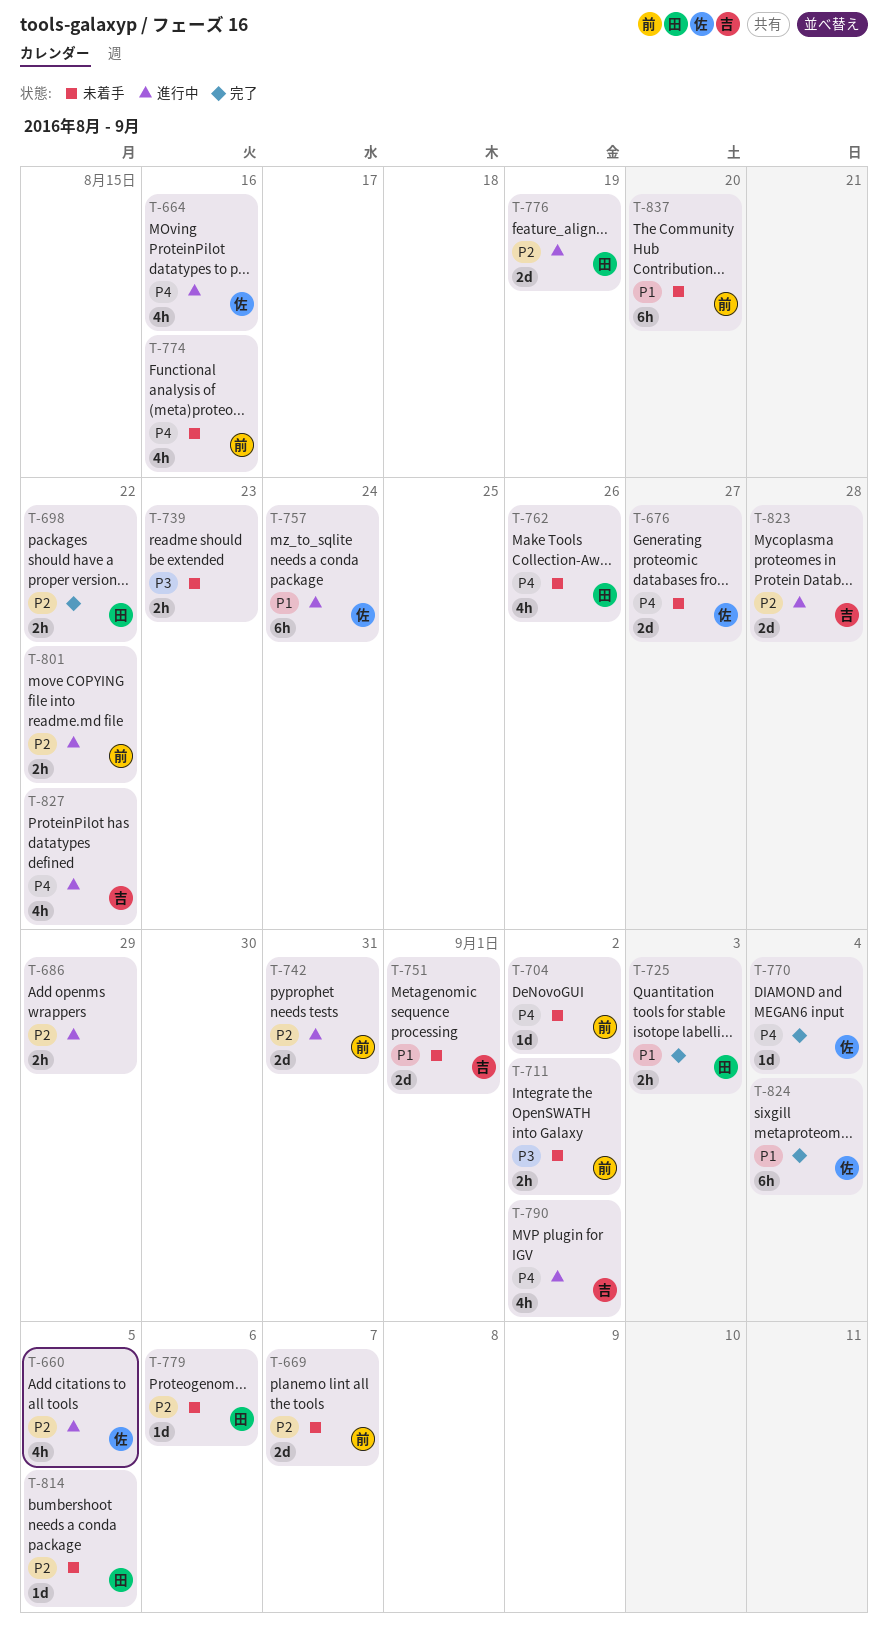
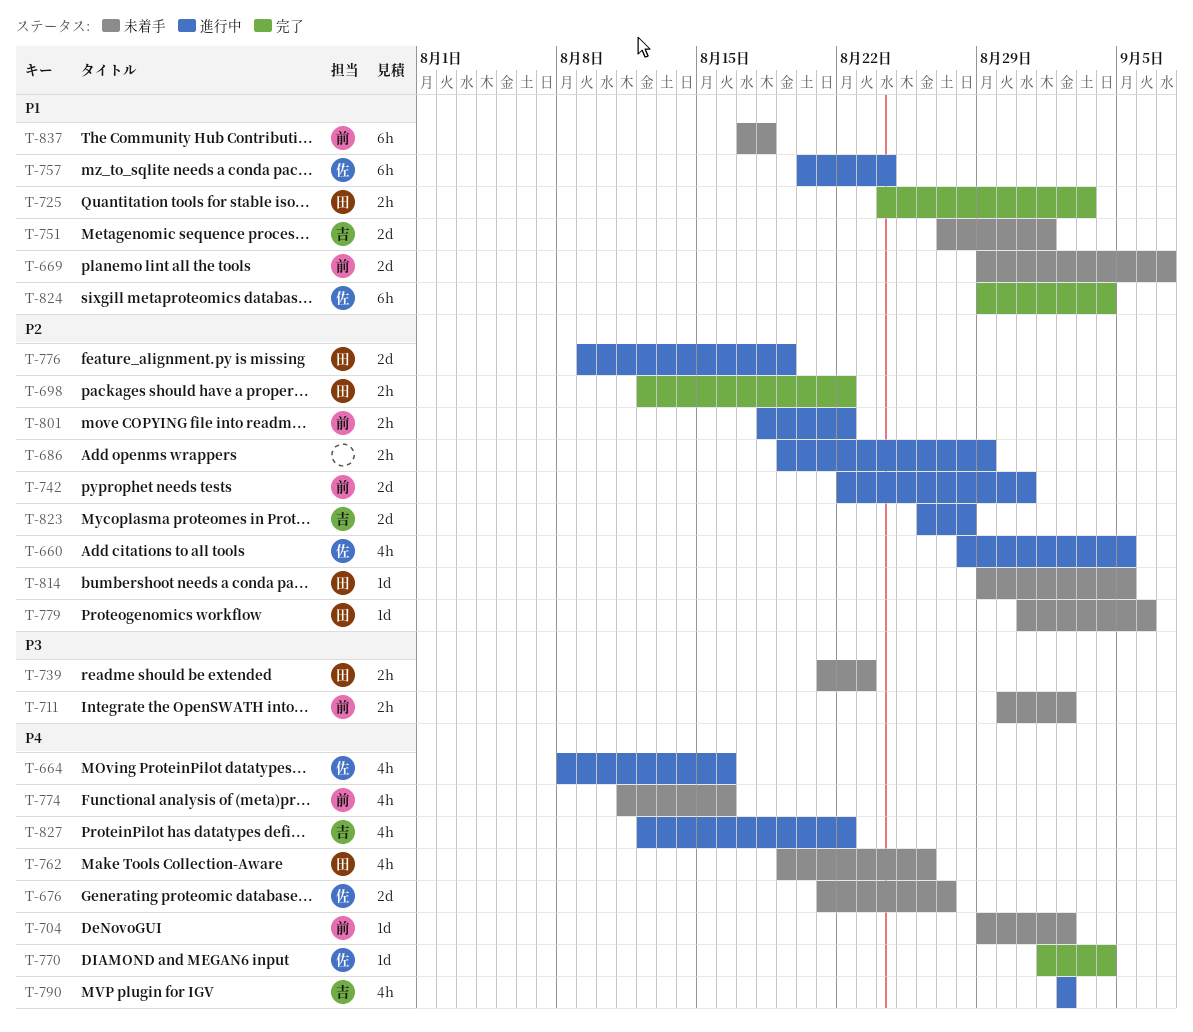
T-669, priority: P2 -> P1
T-739, owner: none -> 田
T-837, due: Aug 20 -> Aug 18

